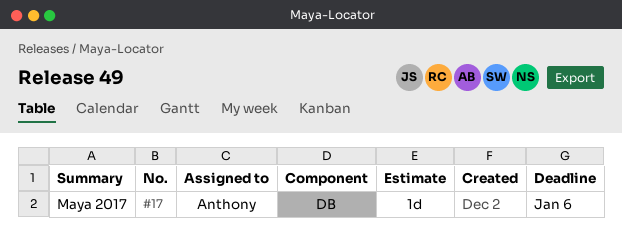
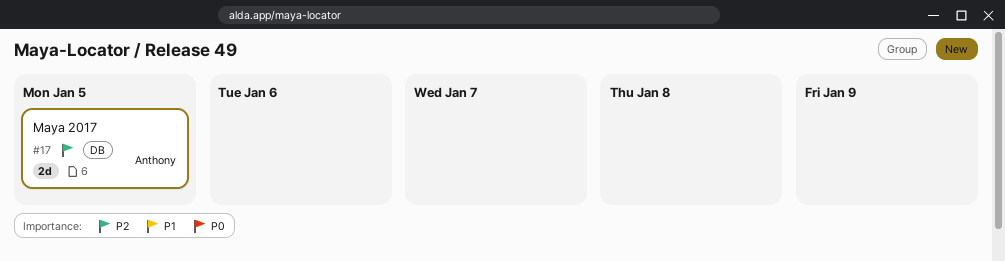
#17, estimate: 1d -> 2d
#17, due: Jan 6 -> Jan 5

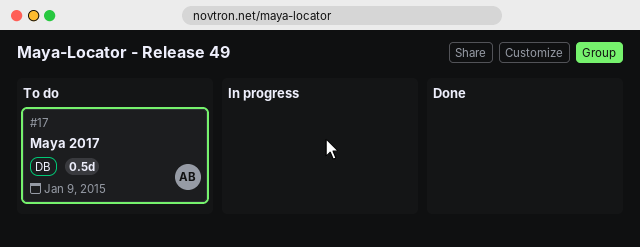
#17, estimate: 2d -> 0.5d
#17, due: Jan 5 -> Jan 9

